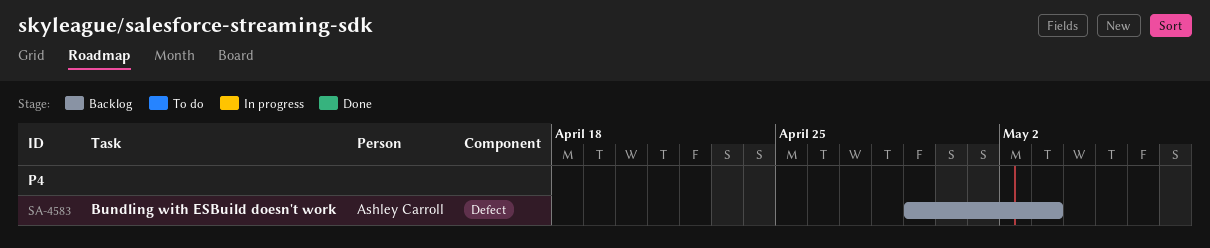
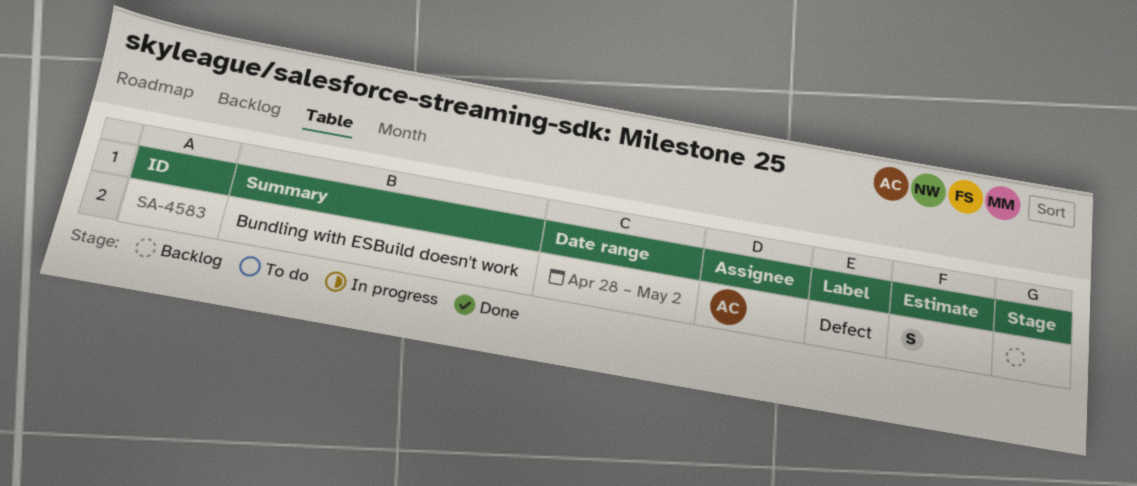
SA-4583, start: Apr 29 -> Apr 28
SA-4583, due: May 3 -> May 2

